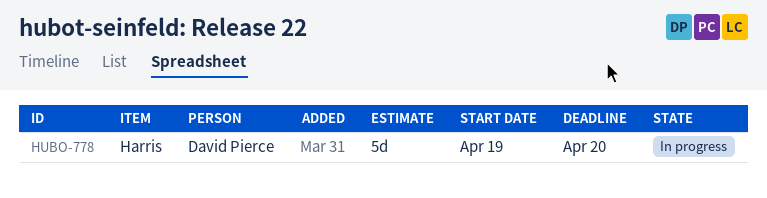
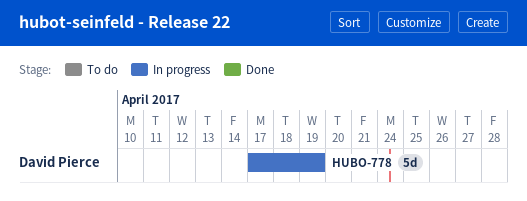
HUBO-778, start: Apr 19 -> Apr 17
HUBO-778, due: Apr 20 -> Apr 19

